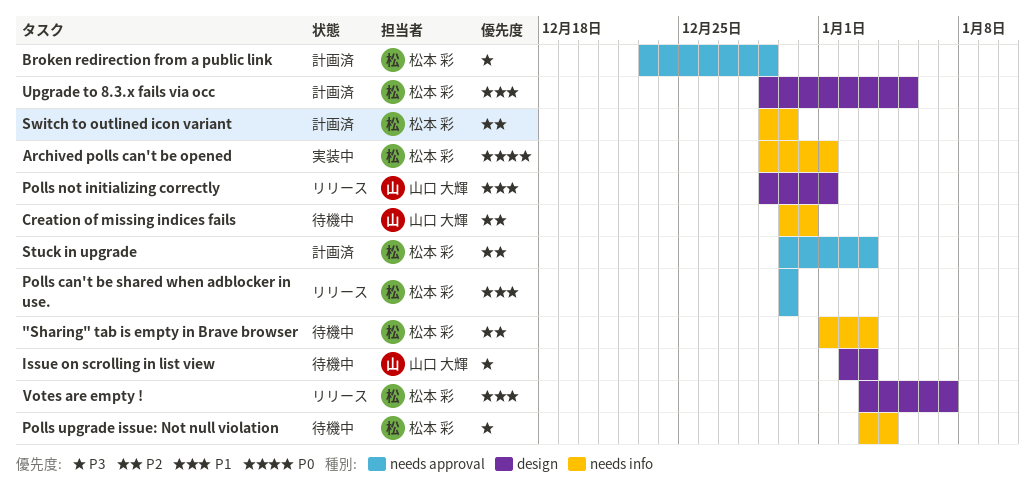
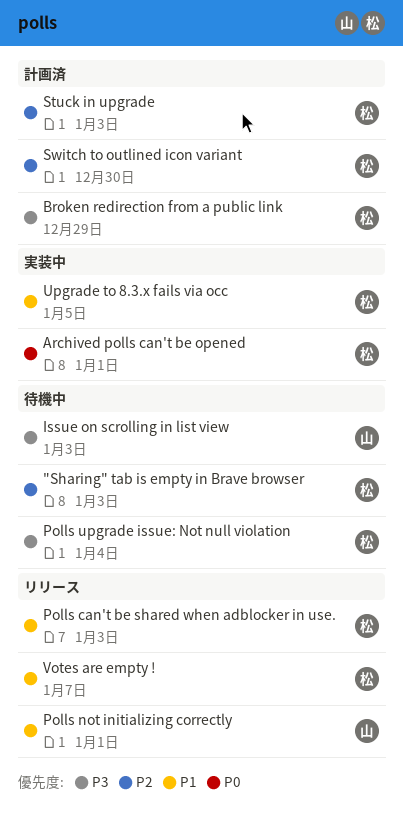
Creation of missing indices fails: present -> none
Polls can't be shared when adblocker in use., due: Dec 30 -> Jan 3
Upgrade to 8.3.x fails via occ, status: 計画済 -> 実装中

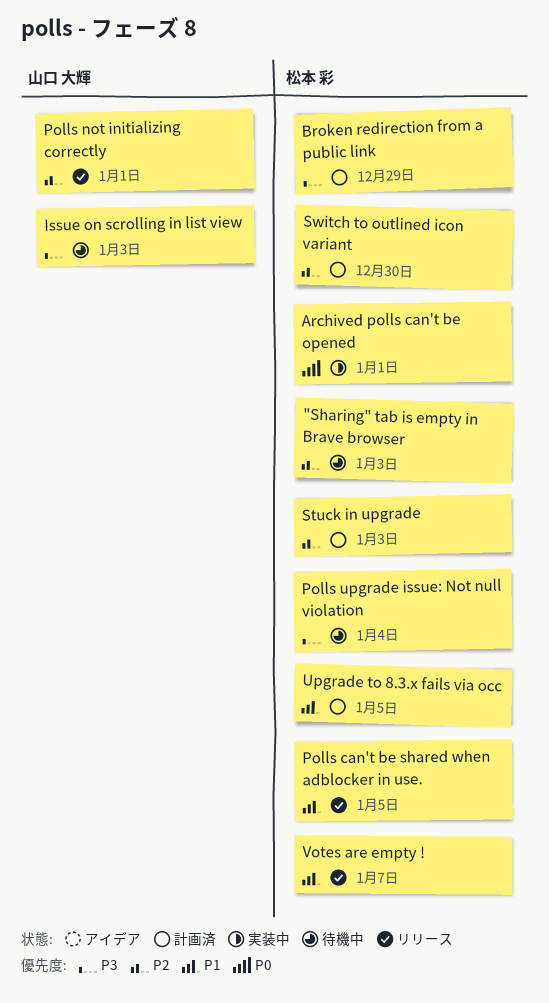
Polls can't be shared when adblocker in use., due: Jan 3 -> Jan 5
Polls not initializing correctly, priority: P1 -> P2
Upgrade to 8.3.x fails via occ, status: 実装中 -> 計画済

